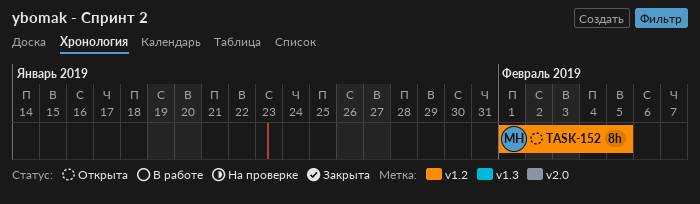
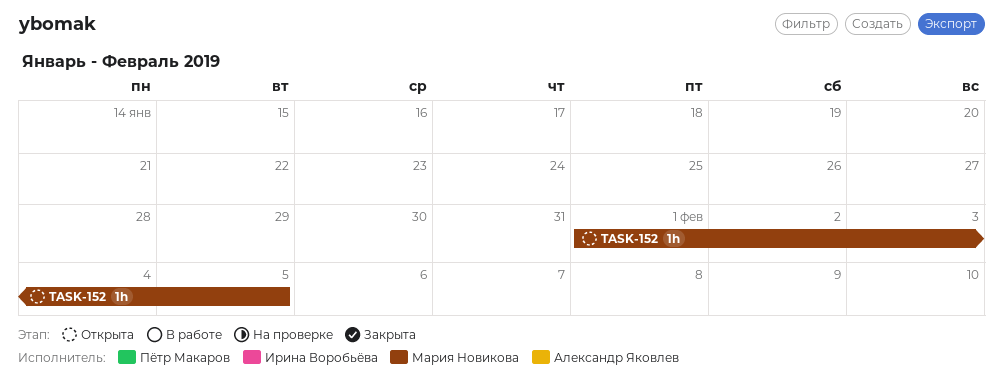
TASK-152, estimate: 8h -> 1h

